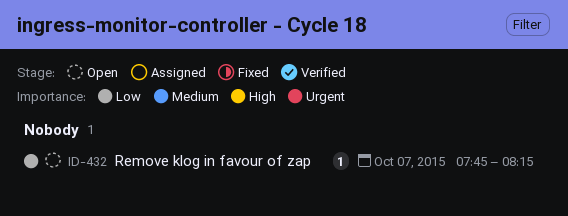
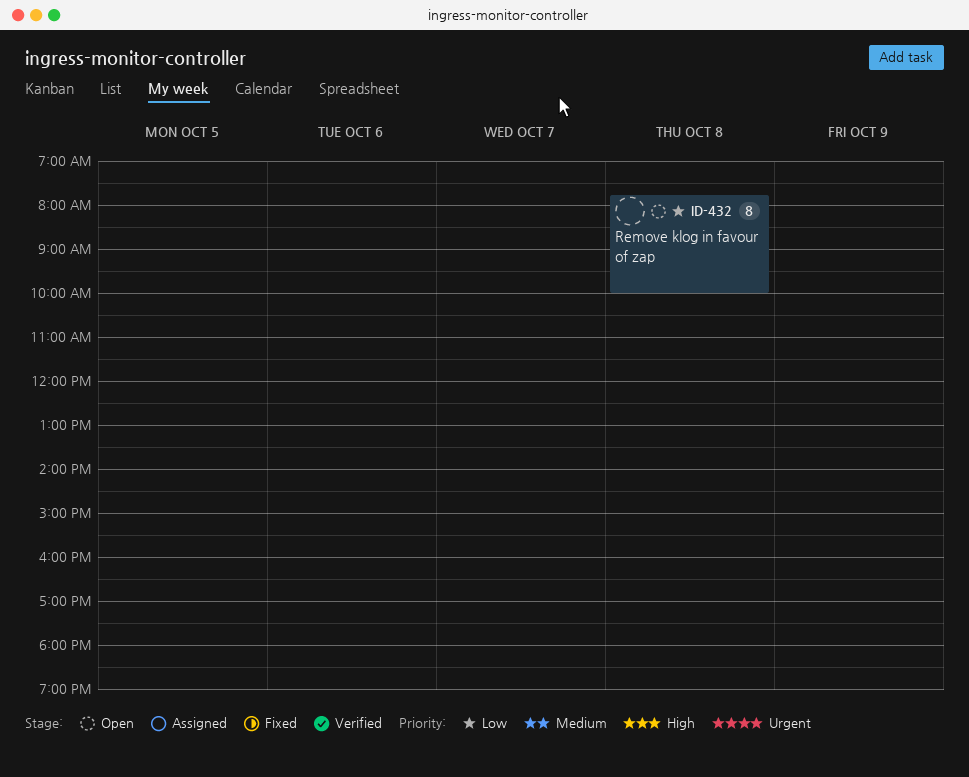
ID-432, estimate: 1 -> 8
ID-432, day: Oct 7 -> Oct 8
ID-432, ends: 08:15 -> 10:00

